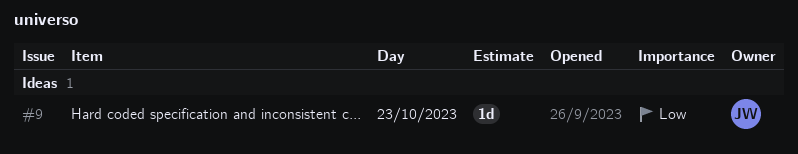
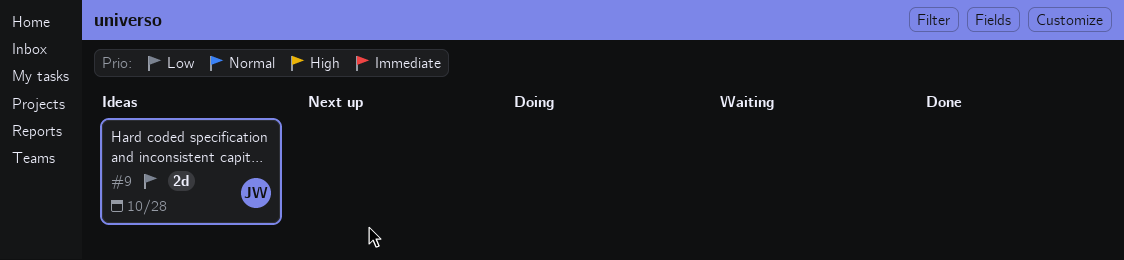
#9, estimate: 1d -> 2d
#9, day: Oct 23 -> Oct 28

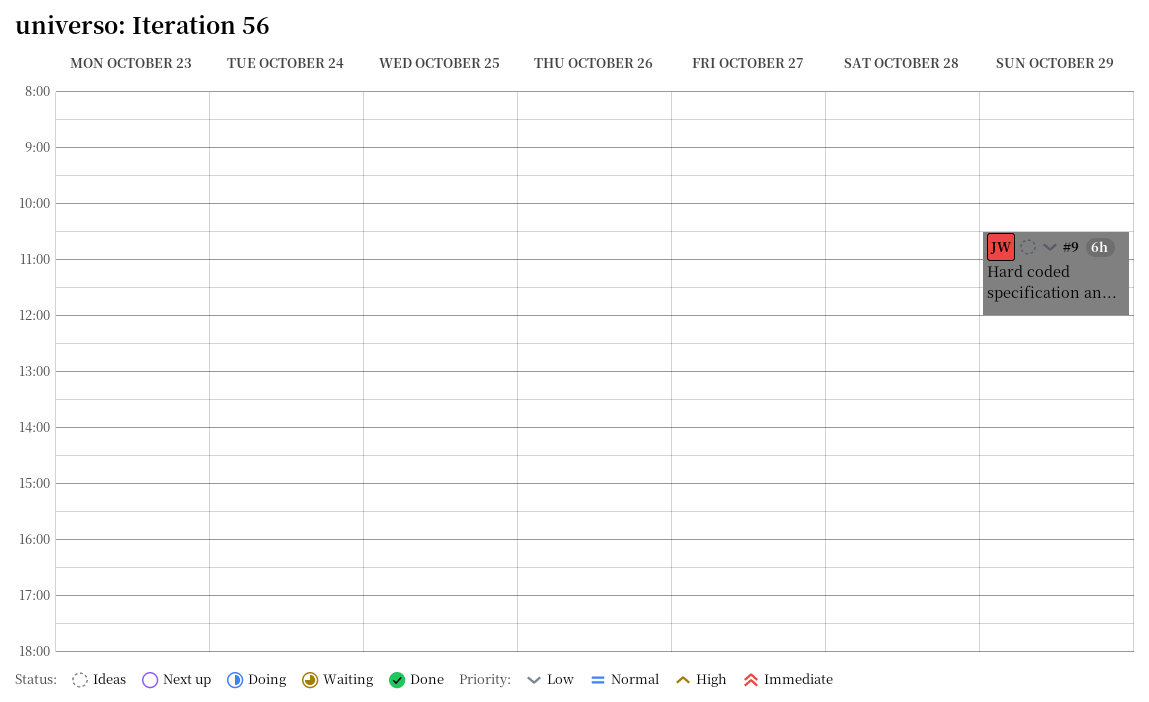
#9, estimate: 2d -> 6h
#9, day: Oct 28 -> Oct 29

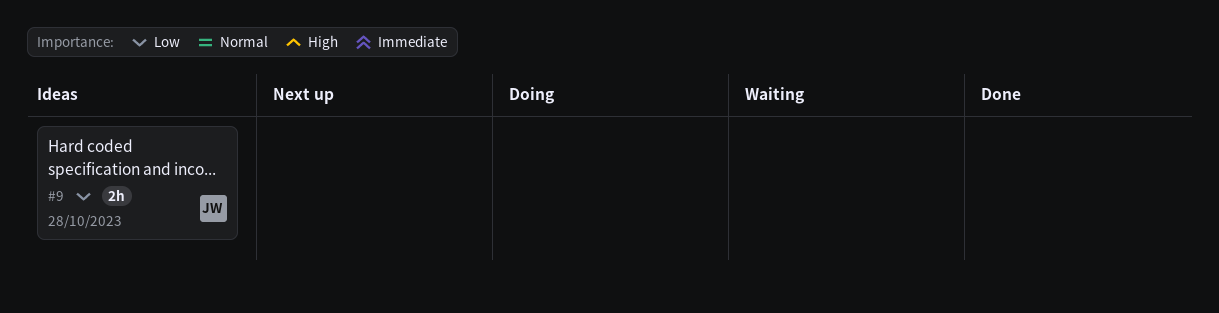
#9, estimate: 6h -> 2h
#9, day: Oct 29 -> Oct 28

